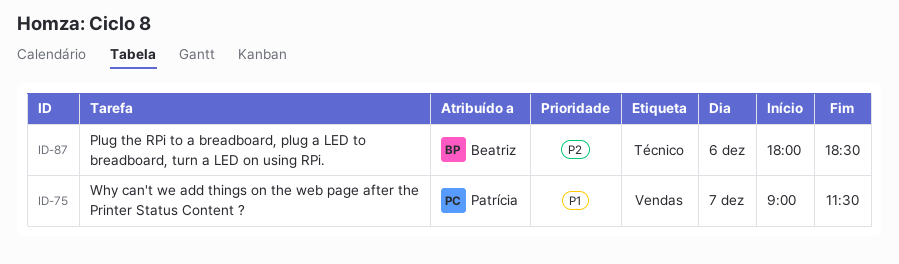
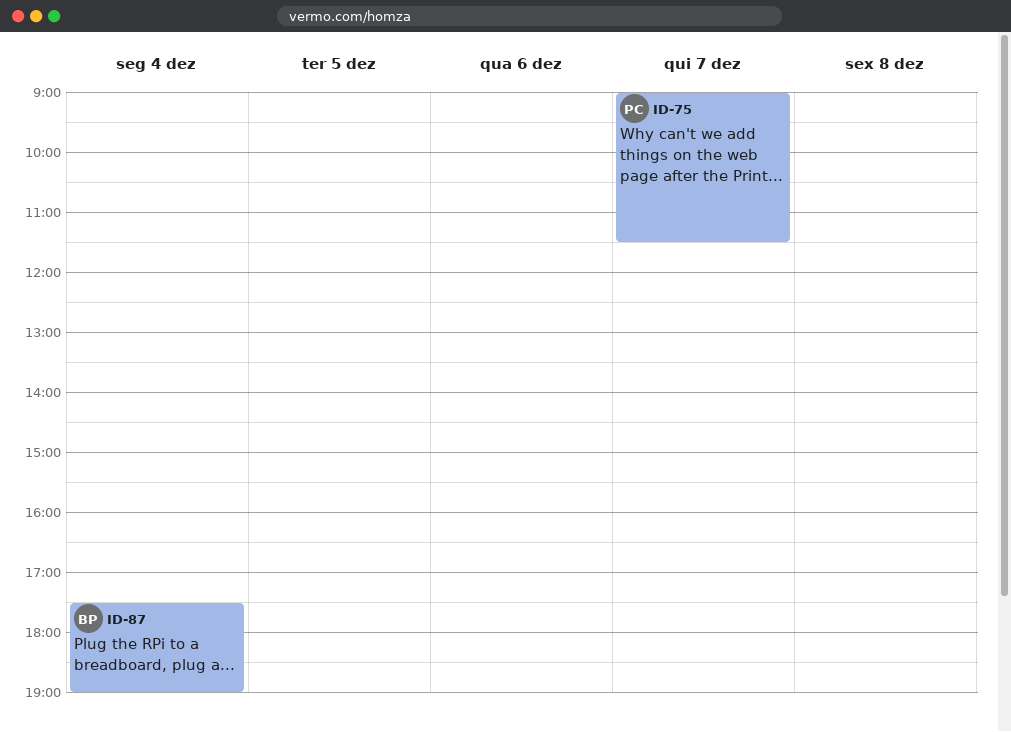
ID-87, day: Dec 6 -> Dec 4
ID-87, begins: 18:00 -> 17:30
ID-87, ends: 18:30 -> 19:00

